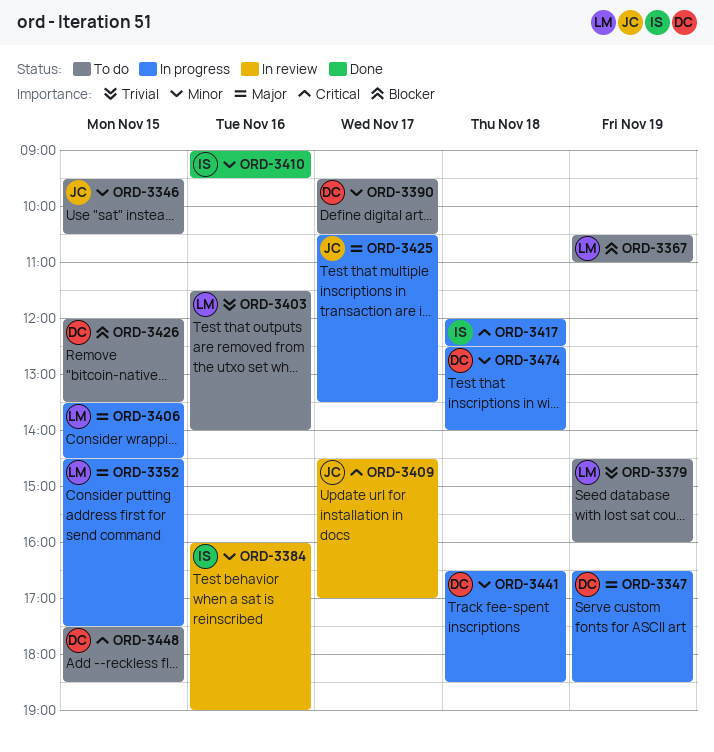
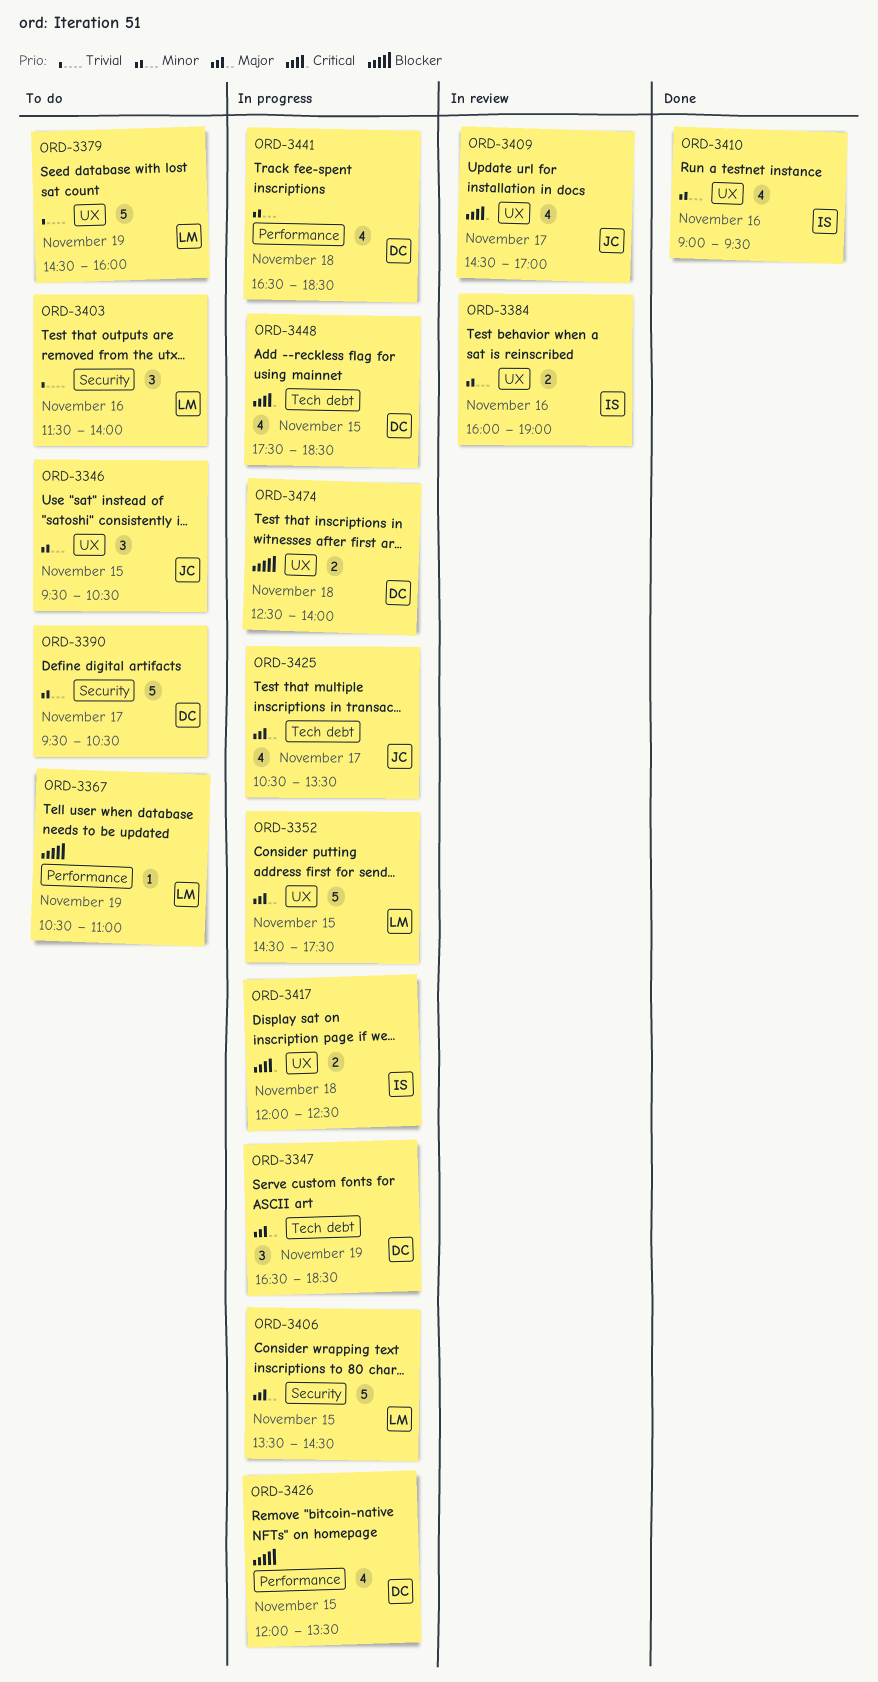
ORD-3426, status: To do -> In progress
ORD-3448, status: To do -> In progress
ORD-3474, priority: Minor -> Blocker

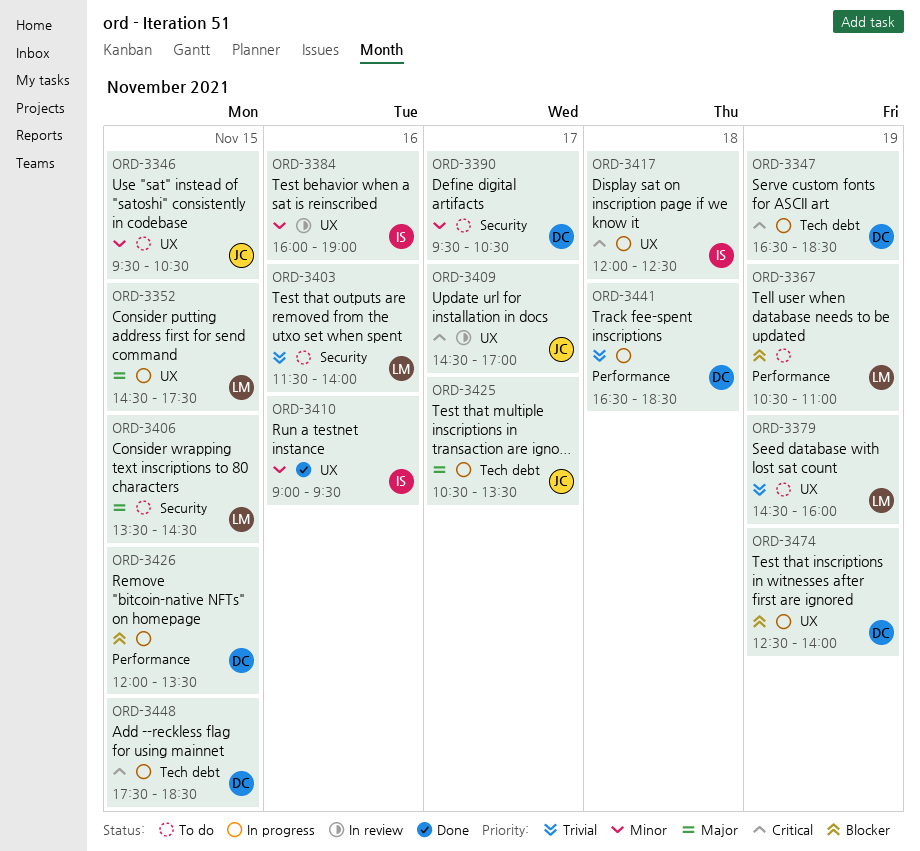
ORD-3347, priority: Major -> Critical
ORD-3406, status: In progress -> To do
ORD-3441, priority: Minor -> Trivial
ORD-3474, day: Nov 18 -> Nov 19

